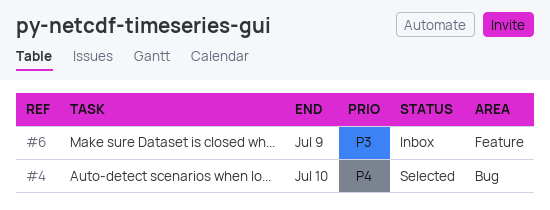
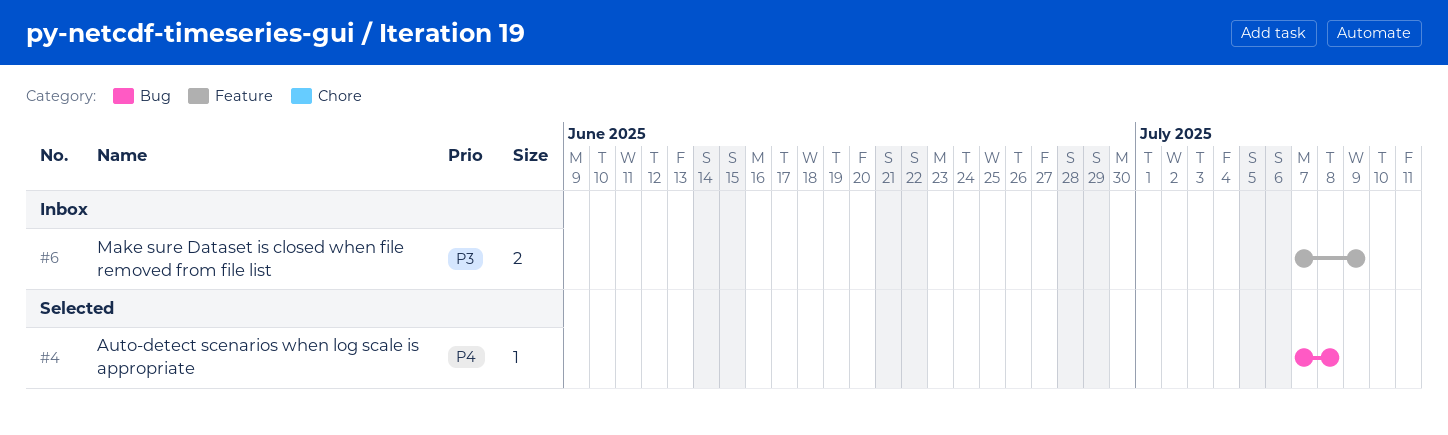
#4, due: Jul 10 -> Jul 8

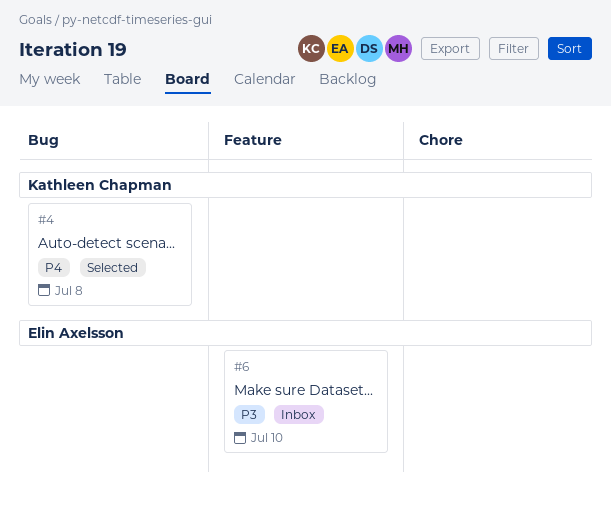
#6, due: Jul 9 -> Jul 10

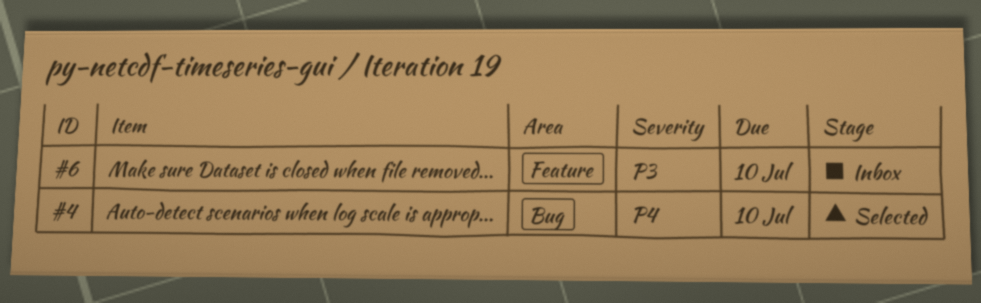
#4, due: Jul 8 -> Jul 10

